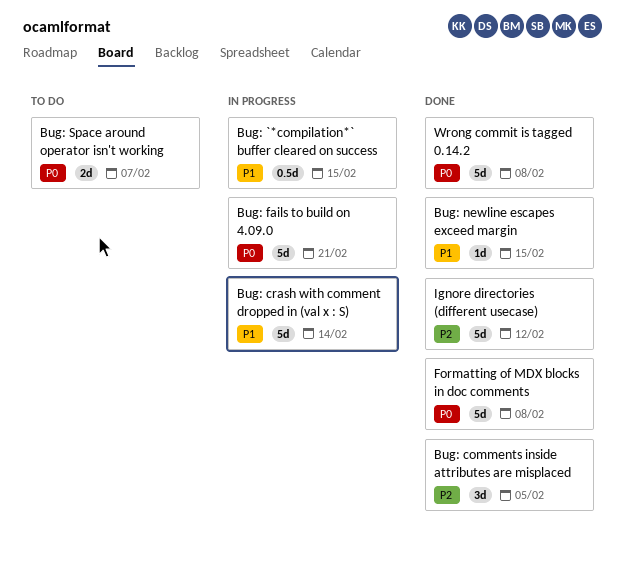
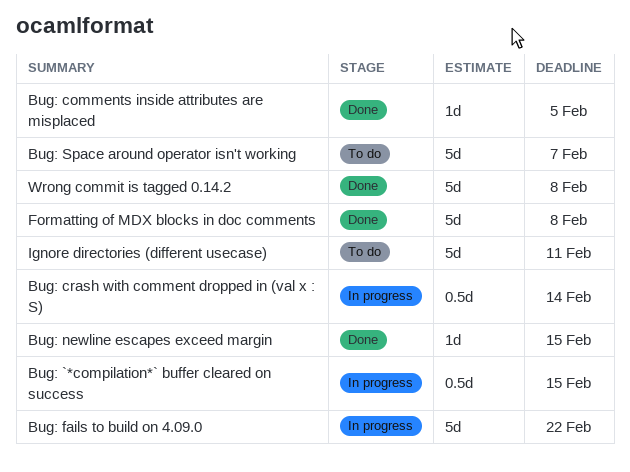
Bug: comments inside attributes are misplaced, estimate: 3d -> 1d
Bug: crash with comment dropped in (val x : S), estimate: 5d -> 0.5d
Bug: fails to build on 4.09.0, due: Feb 21 -> Feb 22
Bug: Space around operator isn't working, estimate: 2d -> 5d
Ignore directories (different usecase), status: Done -> To do
Ignore directories (different usecase), due: Feb 12 -> Feb 11

